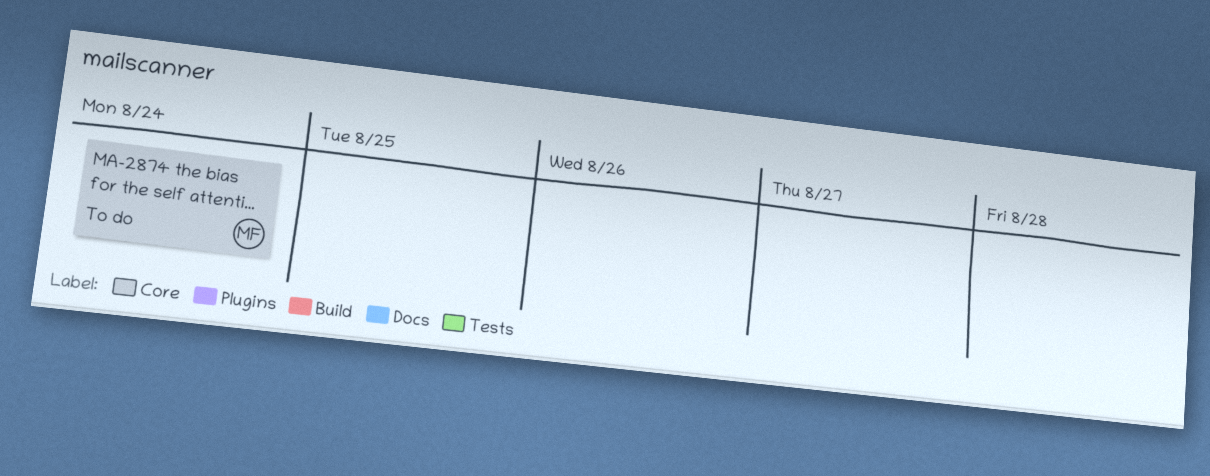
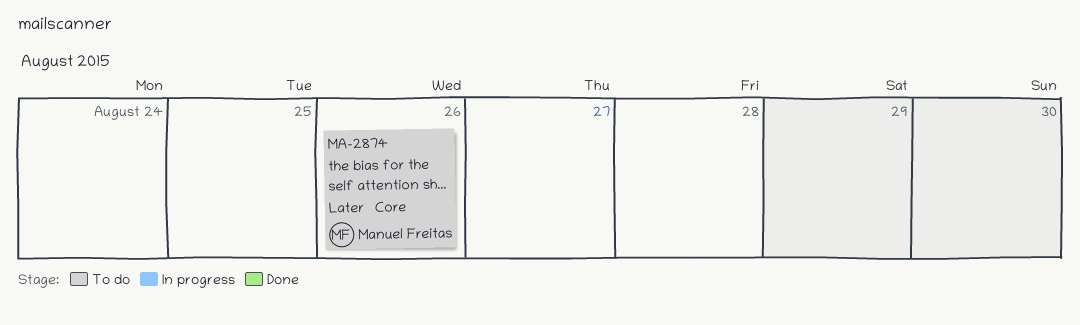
MA-2874, due: Aug 24 -> Aug 26

